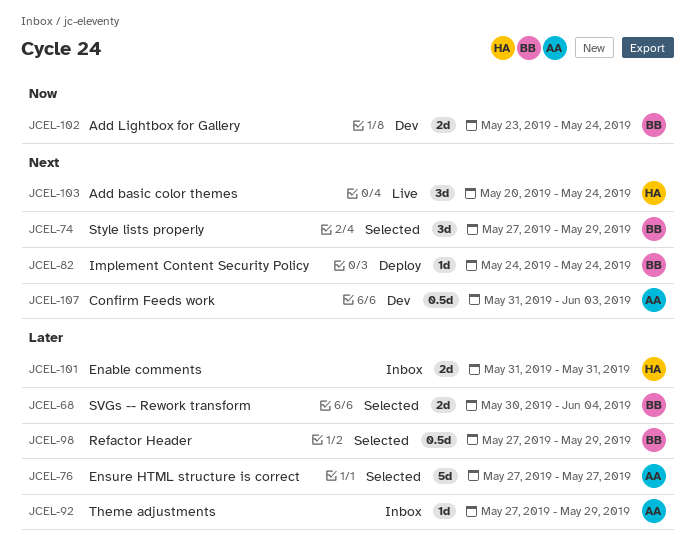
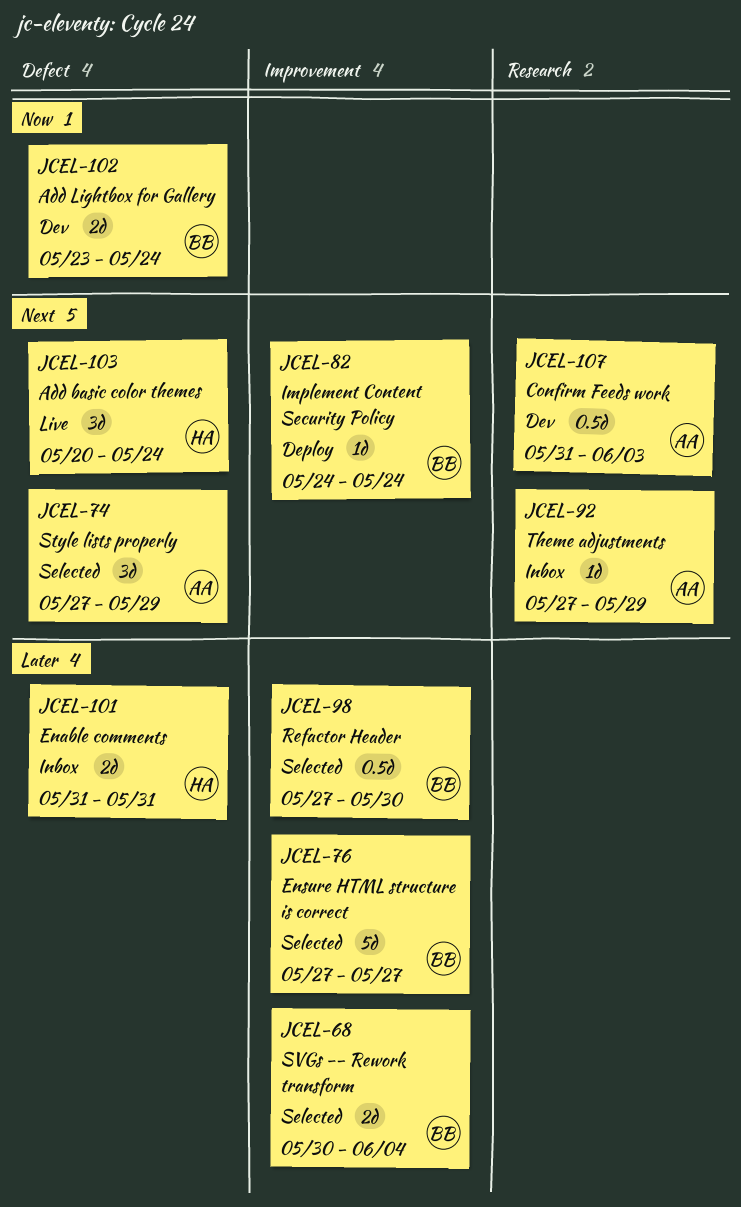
JCEL-74, owner: BB -> AA
JCEL-76, owner: AA -> BB
JCEL-92, priority: Later -> Next
JCEL-98, due: May 29 -> May 30

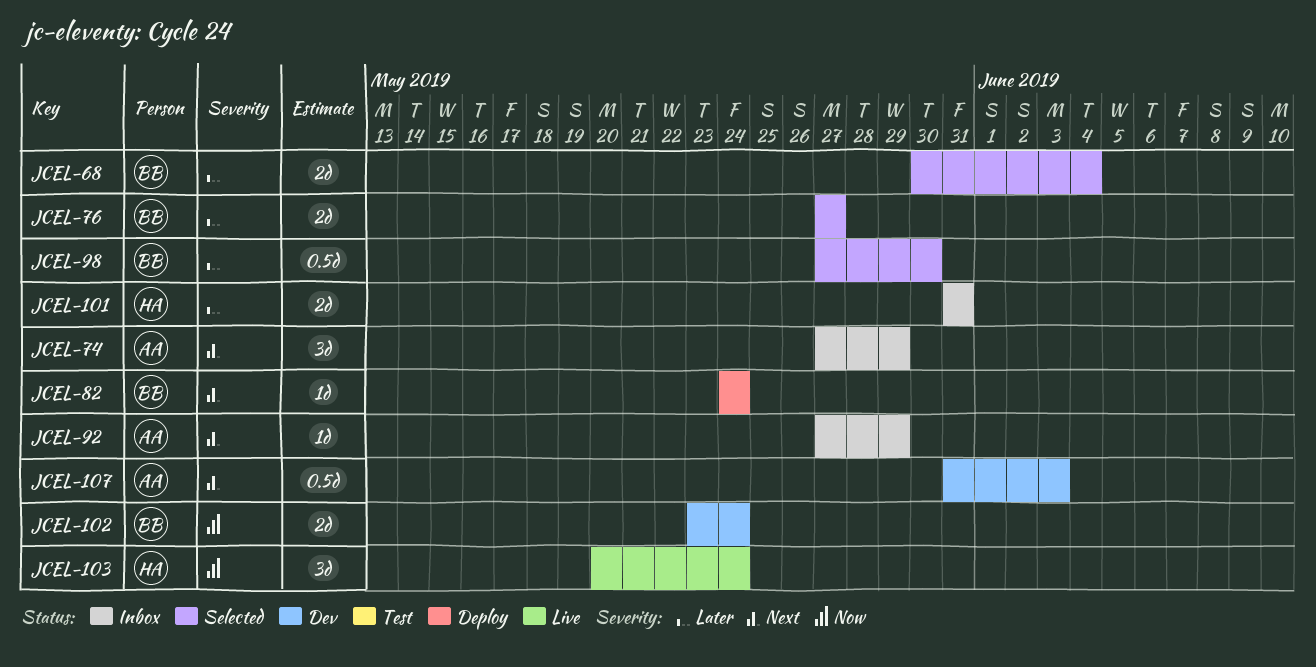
JCEL-74, status: Selected -> Inbox
JCEL-76, estimate: 5d -> 2d
JCEL-103, priority: Next -> Now

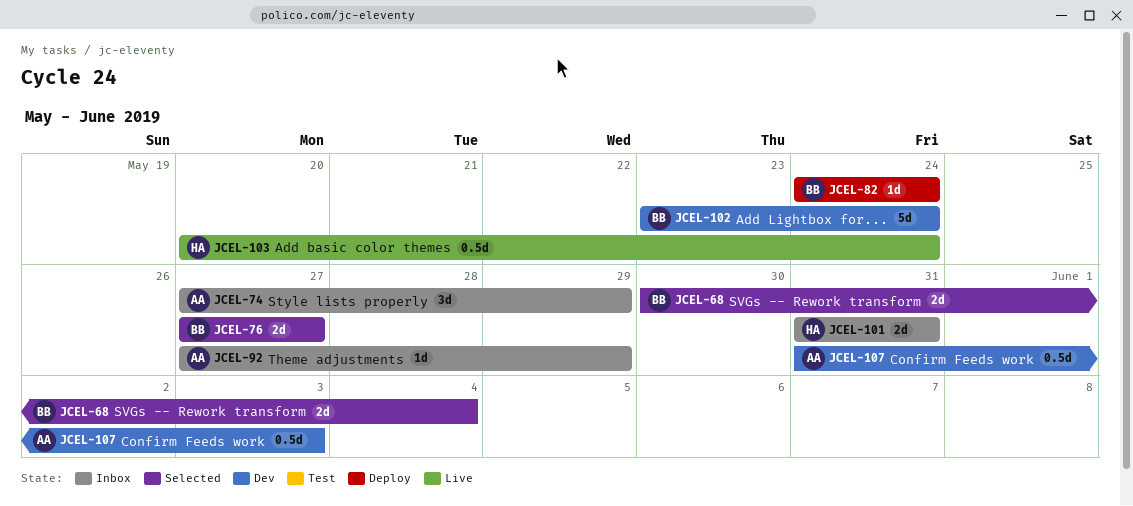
JCEL-98: present -> none
JCEL-102, estimate: 2d -> 5d
JCEL-103, estimate: 3d -> 0.5d

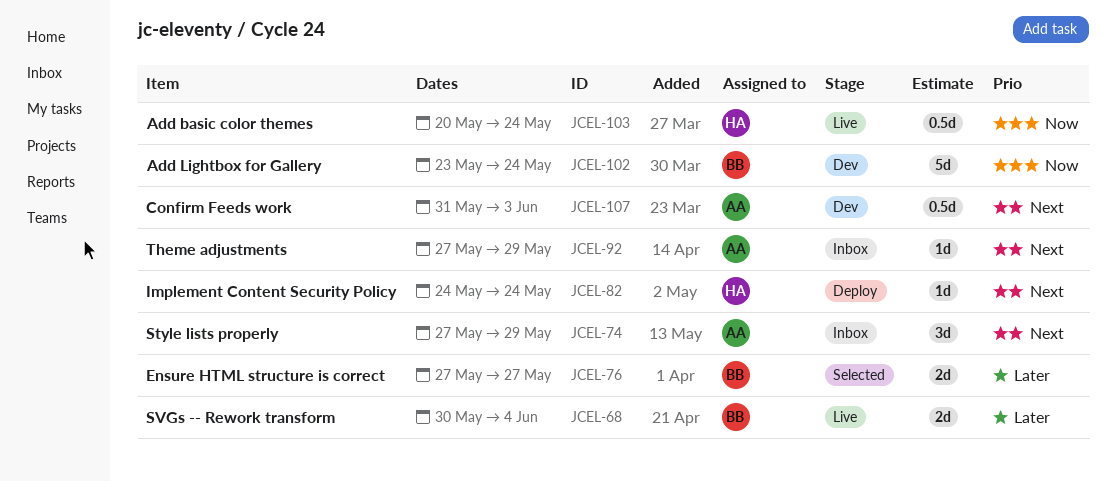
JCEL-68, status: Selected -> Live
JCEL-82, owner: BB -> HA
JCEL-101: present -> none

